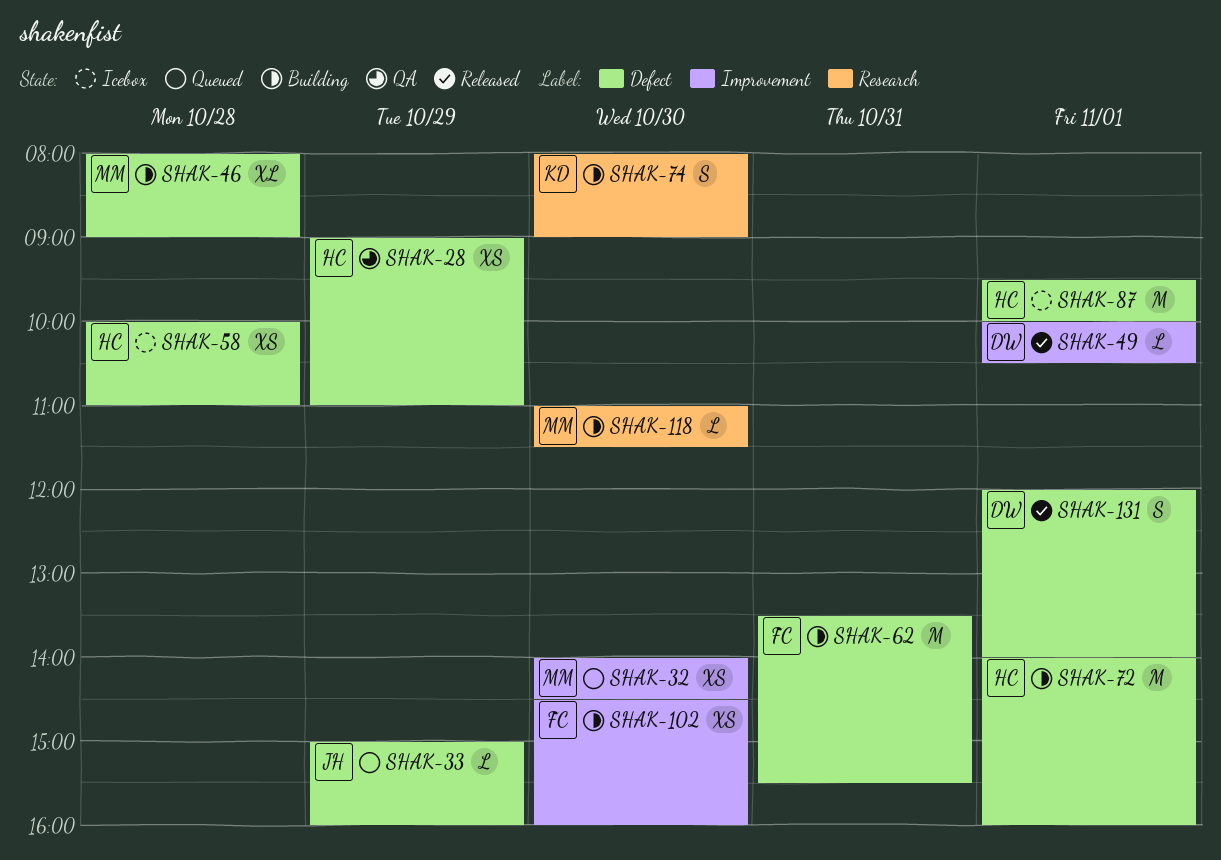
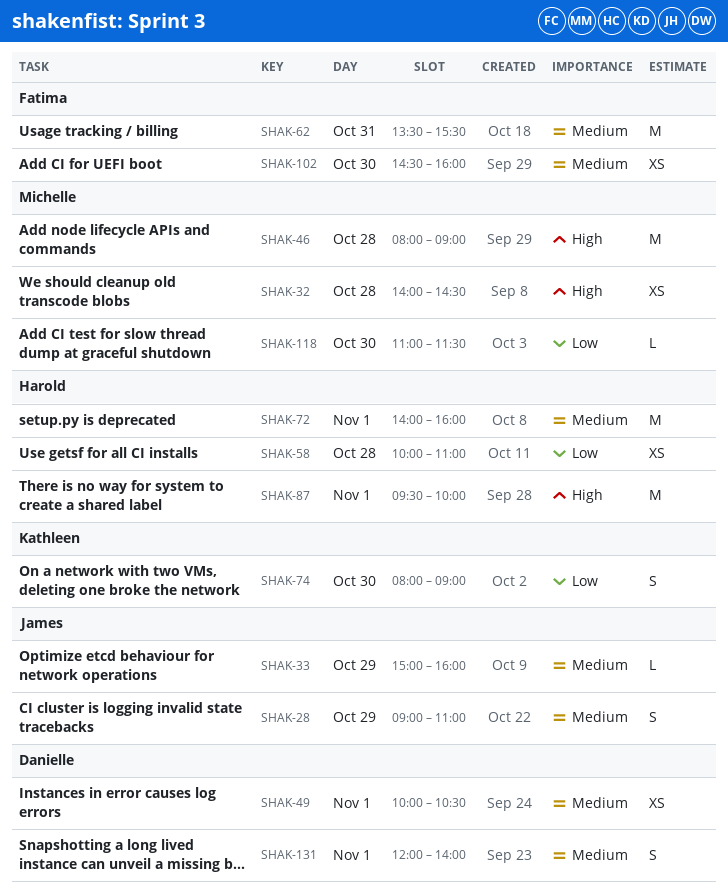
SHAK-28, owner: Harold -> James
SHAK-28, estimate: XS -> S
SHAK-32, day: Oct 30 -> Oct 28
SHAK-46, estimate: XL -> M
SHAK-49, estimate: L -> XS

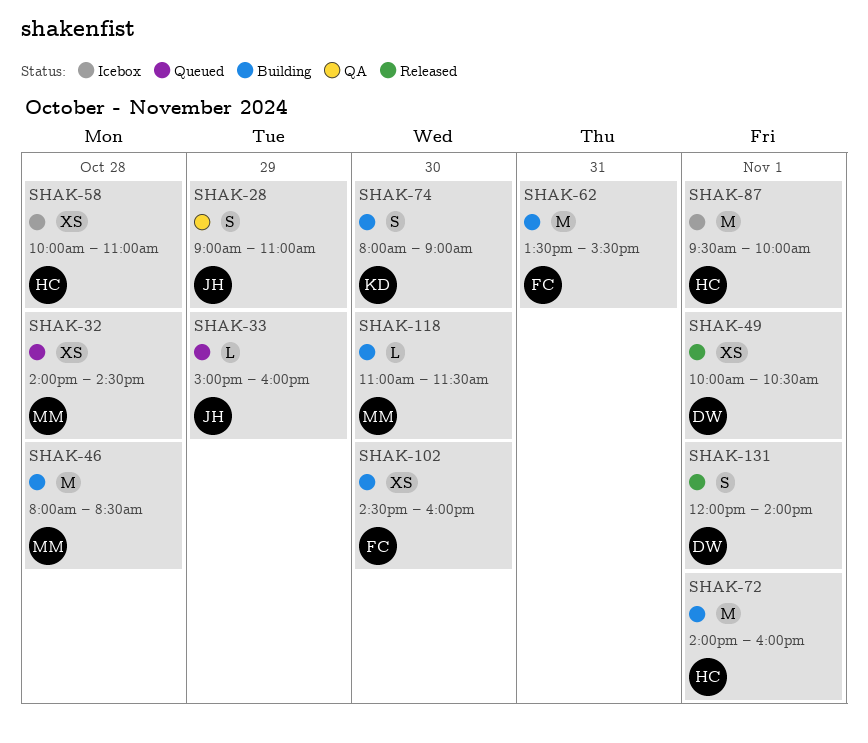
SHAK-46, ends: 09:00 -> 08:30

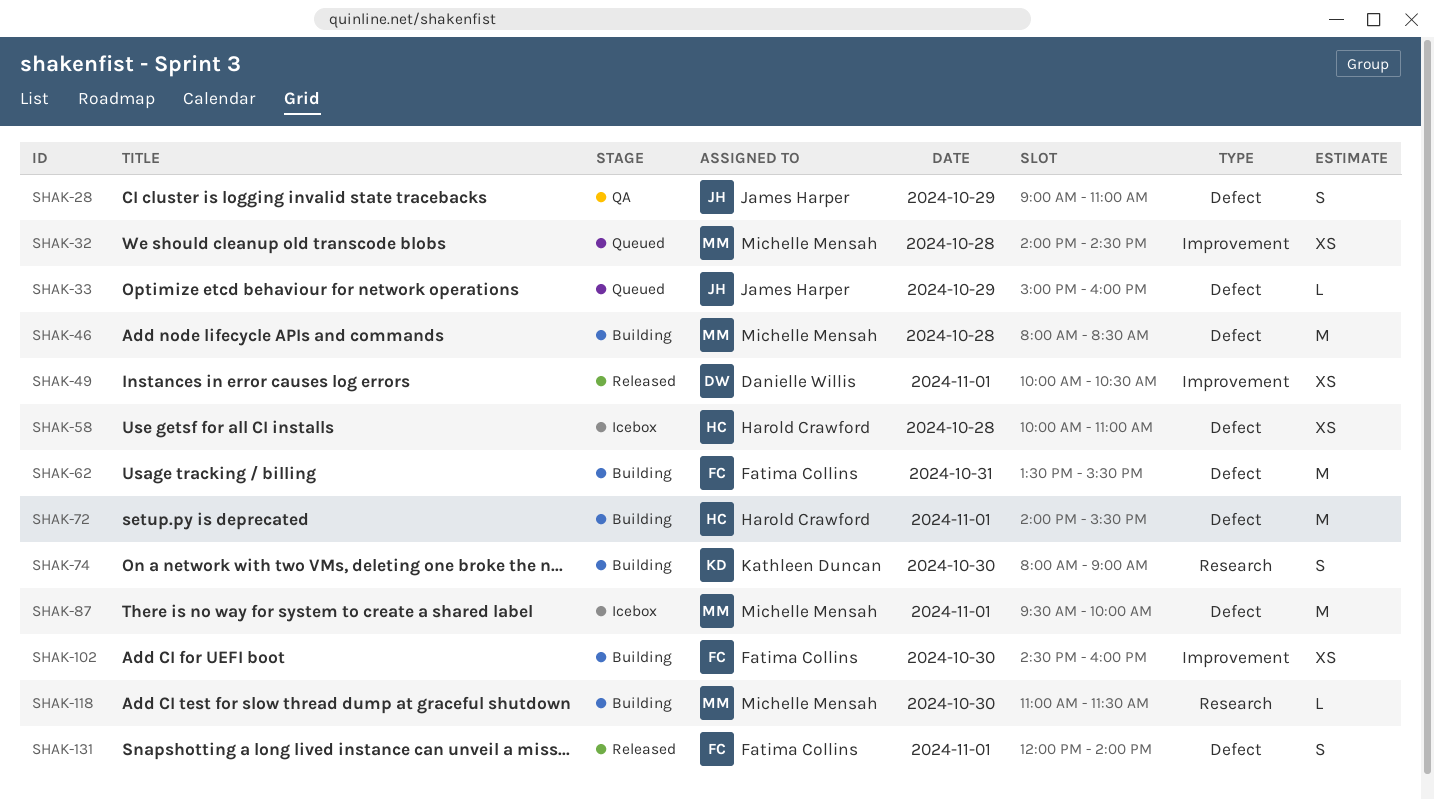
SHAK-72, ends: 16:00 -> 15:30
SHAK-87, owner: Harold Crawford -> Michelle Mensah
SHAK-131, owner: Danielle Willis -> Fatima Collins

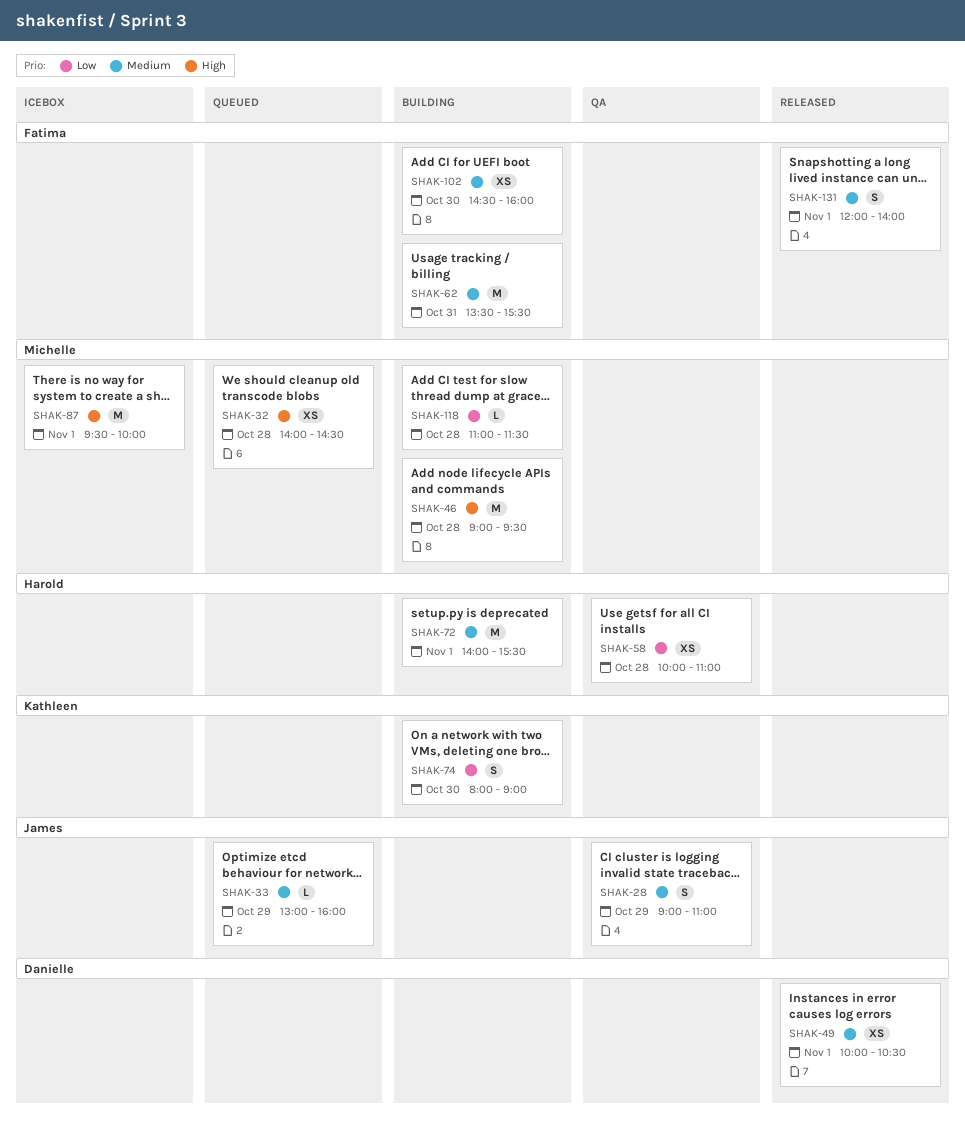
SHAK-33, begins: 15:00 -> 13:00
SHAK-46, begins: 08:00 -> 09:00
SHAK-46, ends: 08:30 -> 09:30
SHAK-58, status: Icebox -> QA
SHAK-118, day: Oct 30 -> Oct 28

